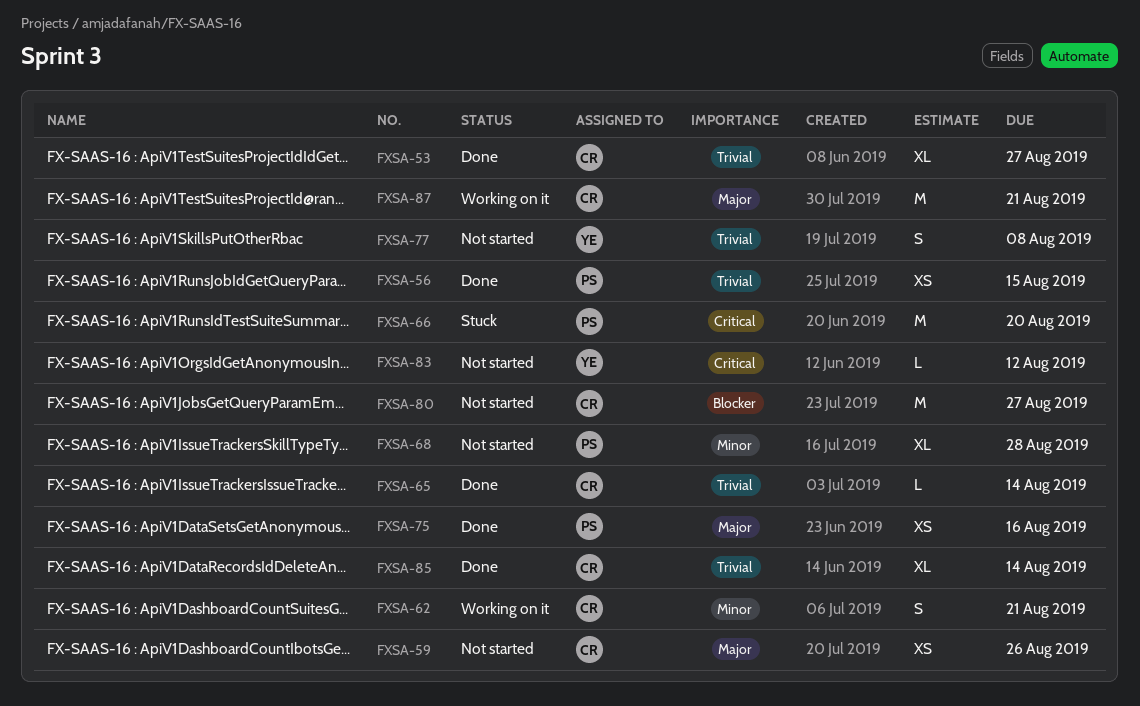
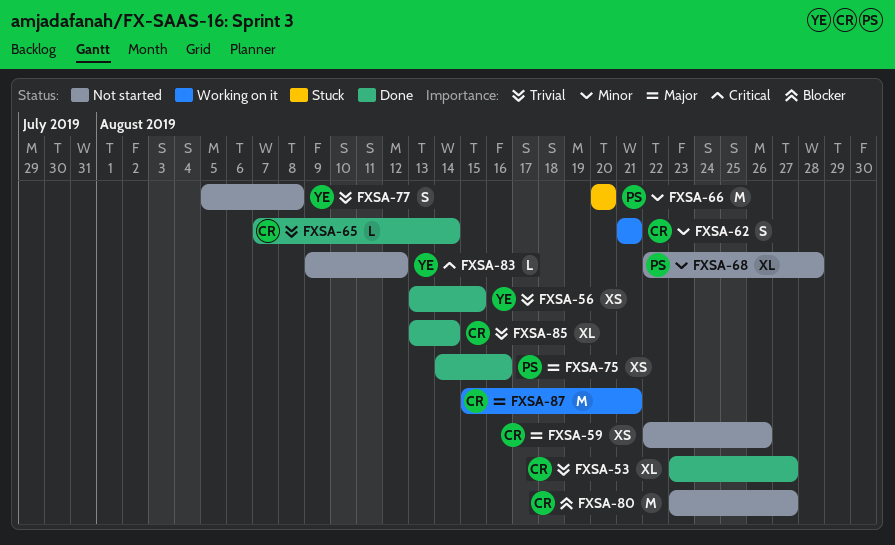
FXSA-56, owner: PS -> YE
FXSA-66, priority: Critical -> Minor

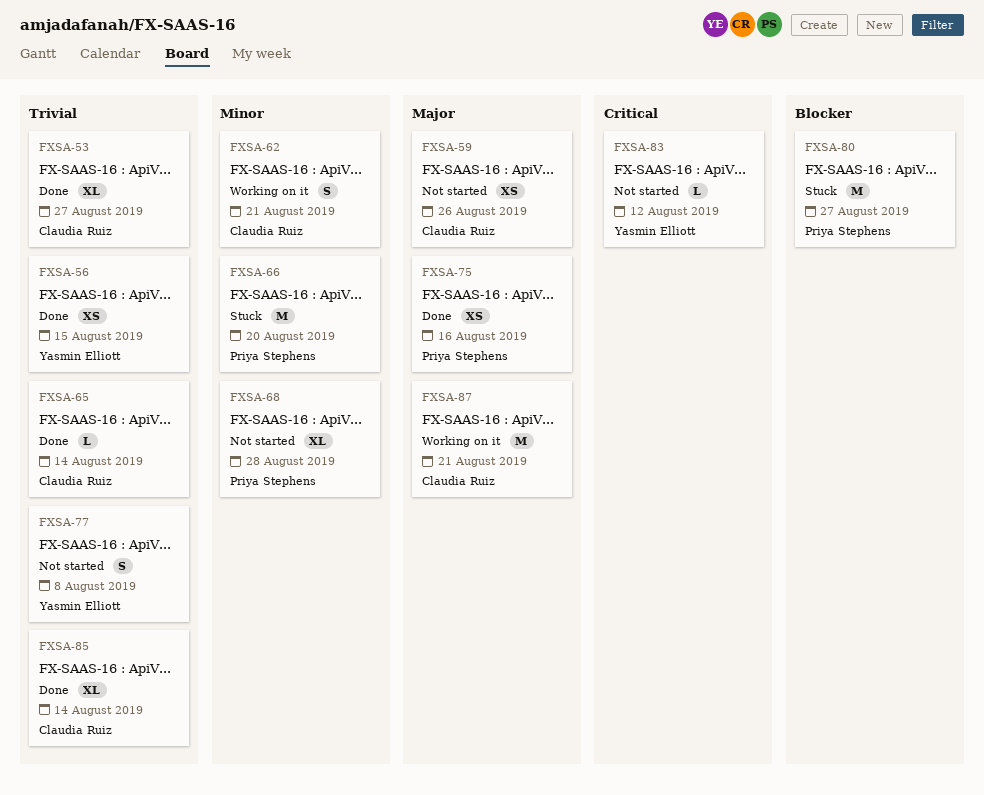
FXSA-80, status: Not started -> Stuck
FXSA-80, owner: Claudia Ruiz -> Priya Stephens

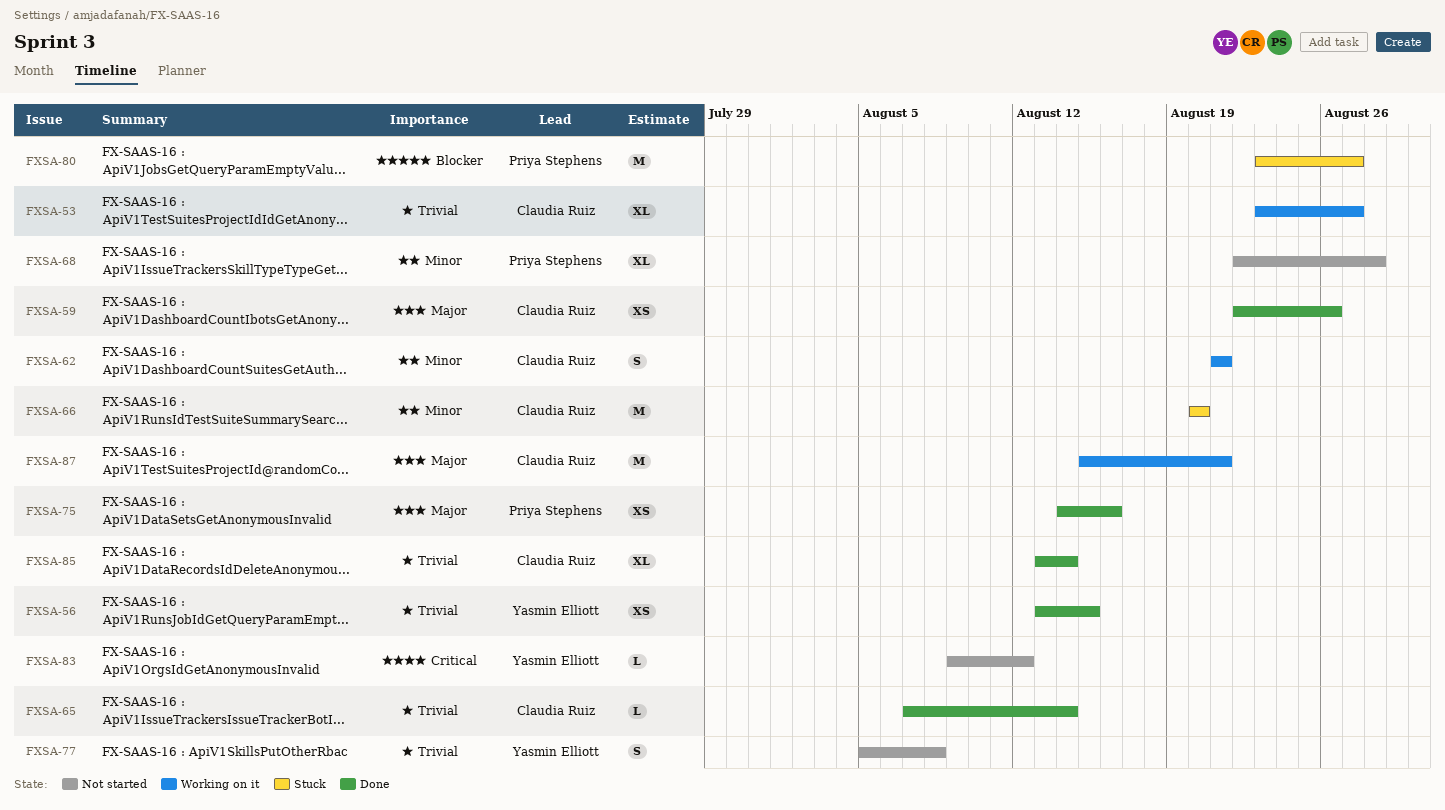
FXSA-53, status: Done -> Working on it
FXSA-59, status: Not started -> Done
FXSA-66, owner: Priya Stephens -> Claudia Ruiz

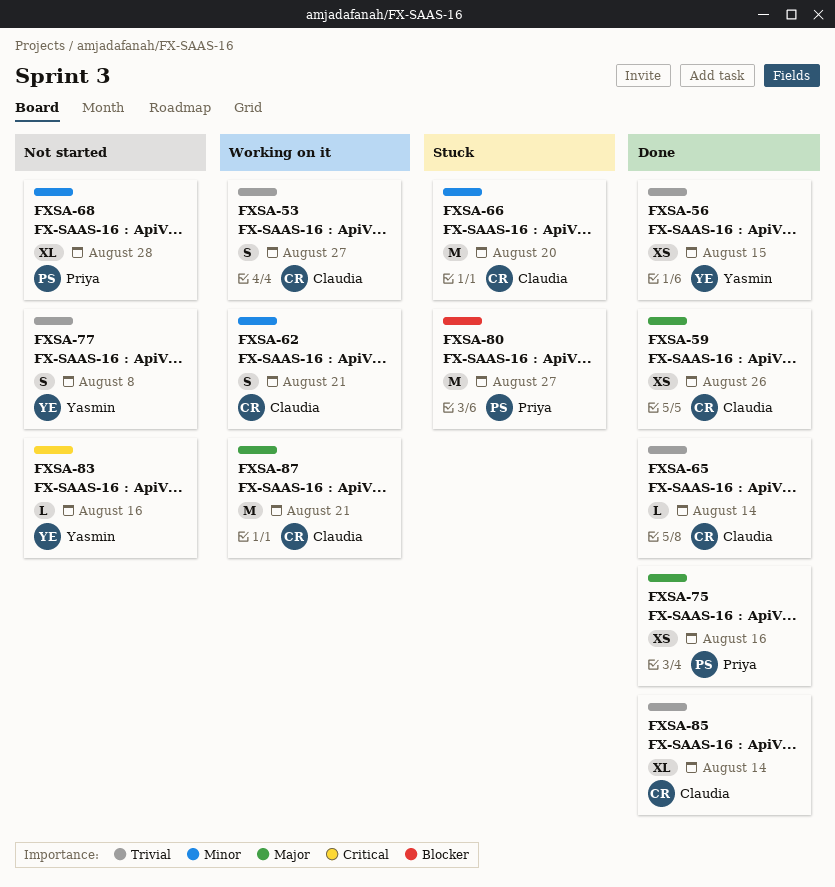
FXSA-53, estimate: XL -> S
FXSA-83, due: Aug 12 -> Aug 16

